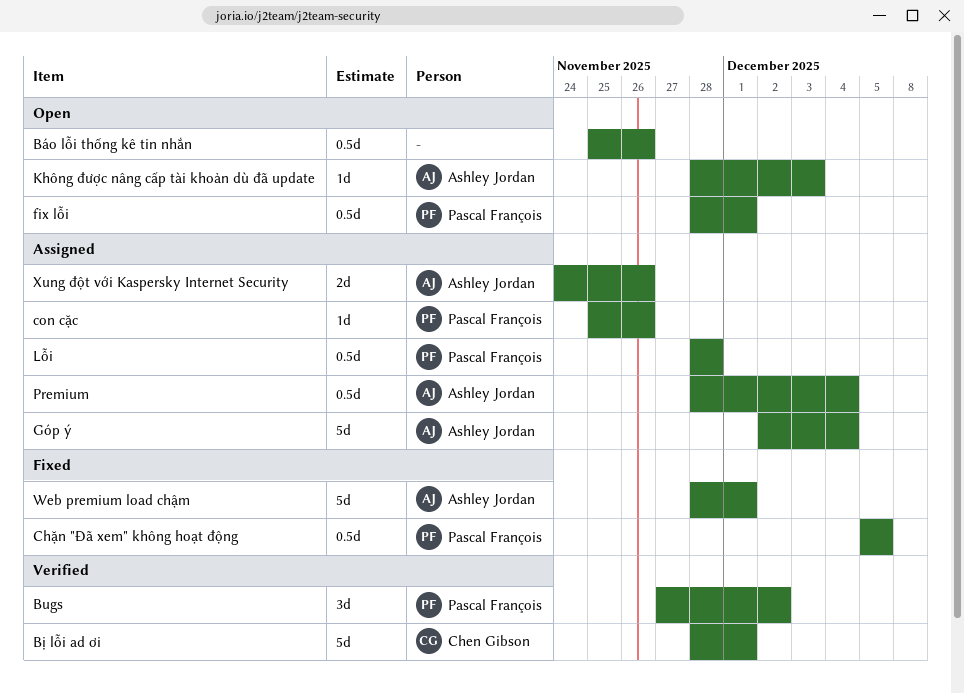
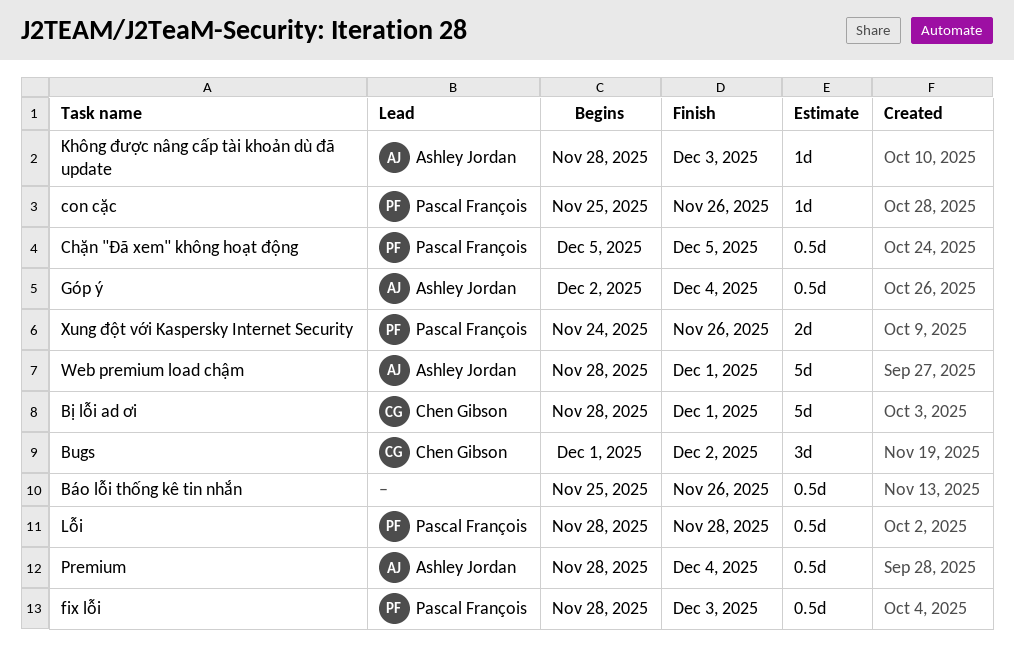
Bugs, owner: Pascal François -> Chen Gibson
Bugs, start: Nov 27 -> Dec 1
fix lỗi, due: Dec 1 -> Dec 3
Góp ý, estimate: 5d -> 0.5d
Xung đột với Kaspersky Internet Security, owner: Ashley Jordan -> Pascal François

